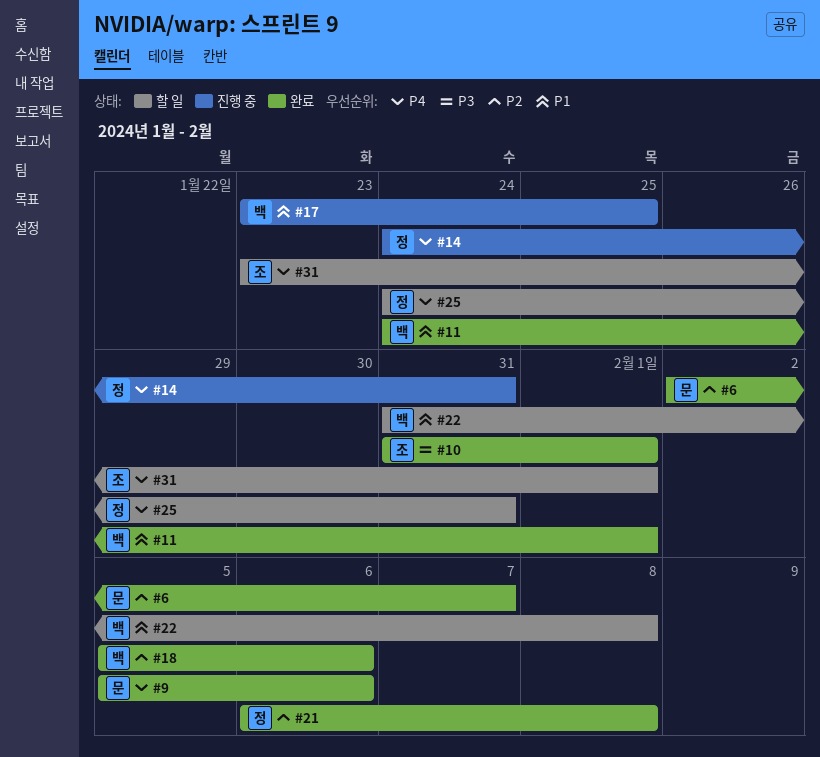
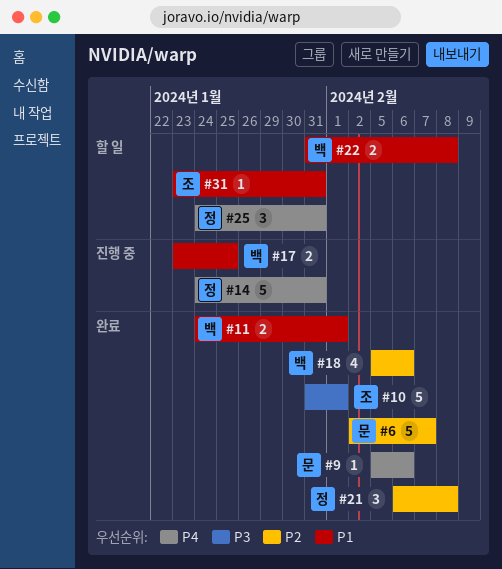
#31, priority: P4 -> P1
#31, due: Feb 1 -> Jan 31

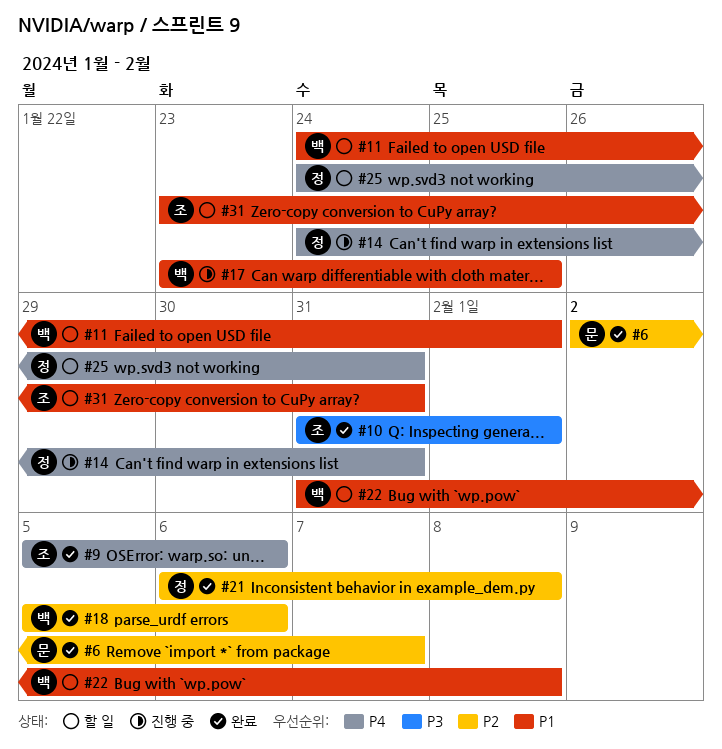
#9, owner: 문 -> 조
#11, status: 완료 -> 할 일

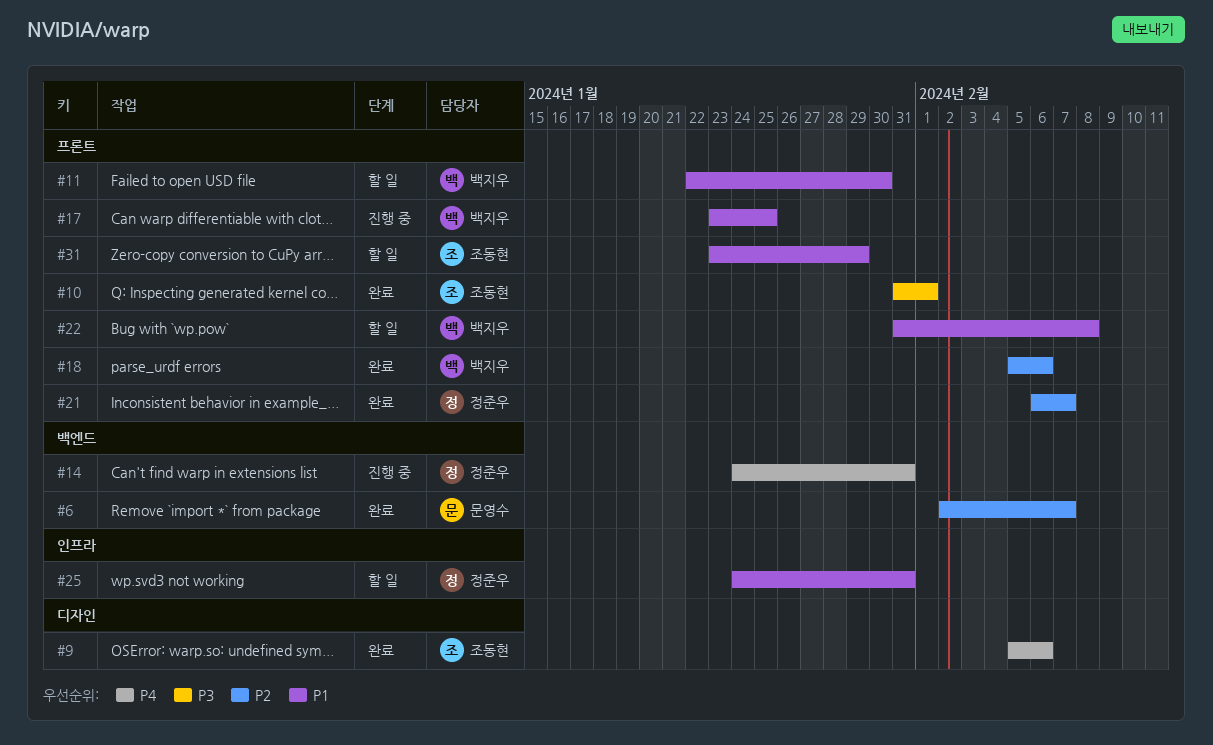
#11, start: Jan 24 -> Jan 22
#11, due: Feb 1 -> Jan 30
#21, due: Feb 8 -> Feb 7
#25, priority: P4 -> P1
#31, due: Jan 31 -> Jan 29

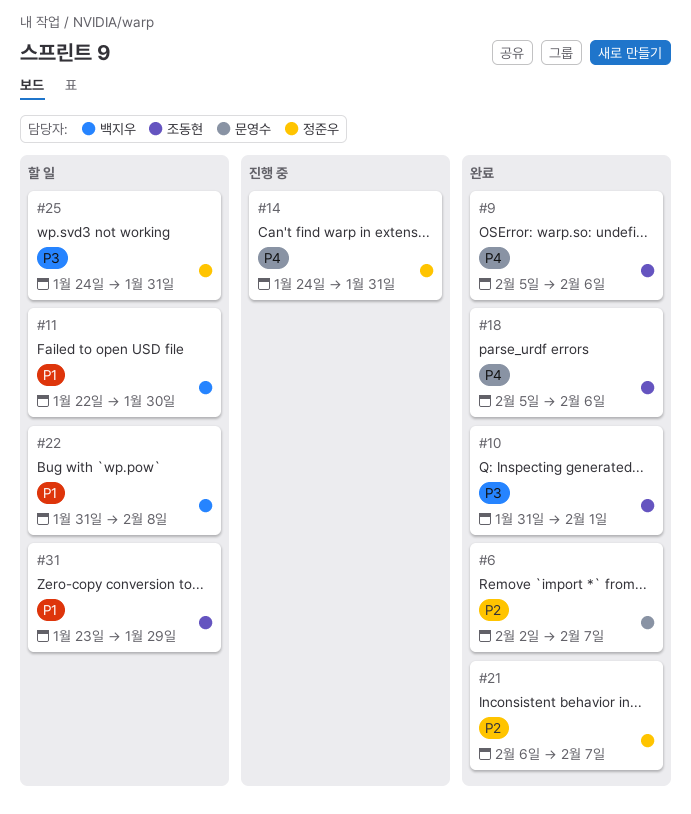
#17: present -> none
#18, owner: 백지우 -> 조동현
#18, priority: P2 -> P4
#25, priority: P1 -> P3

